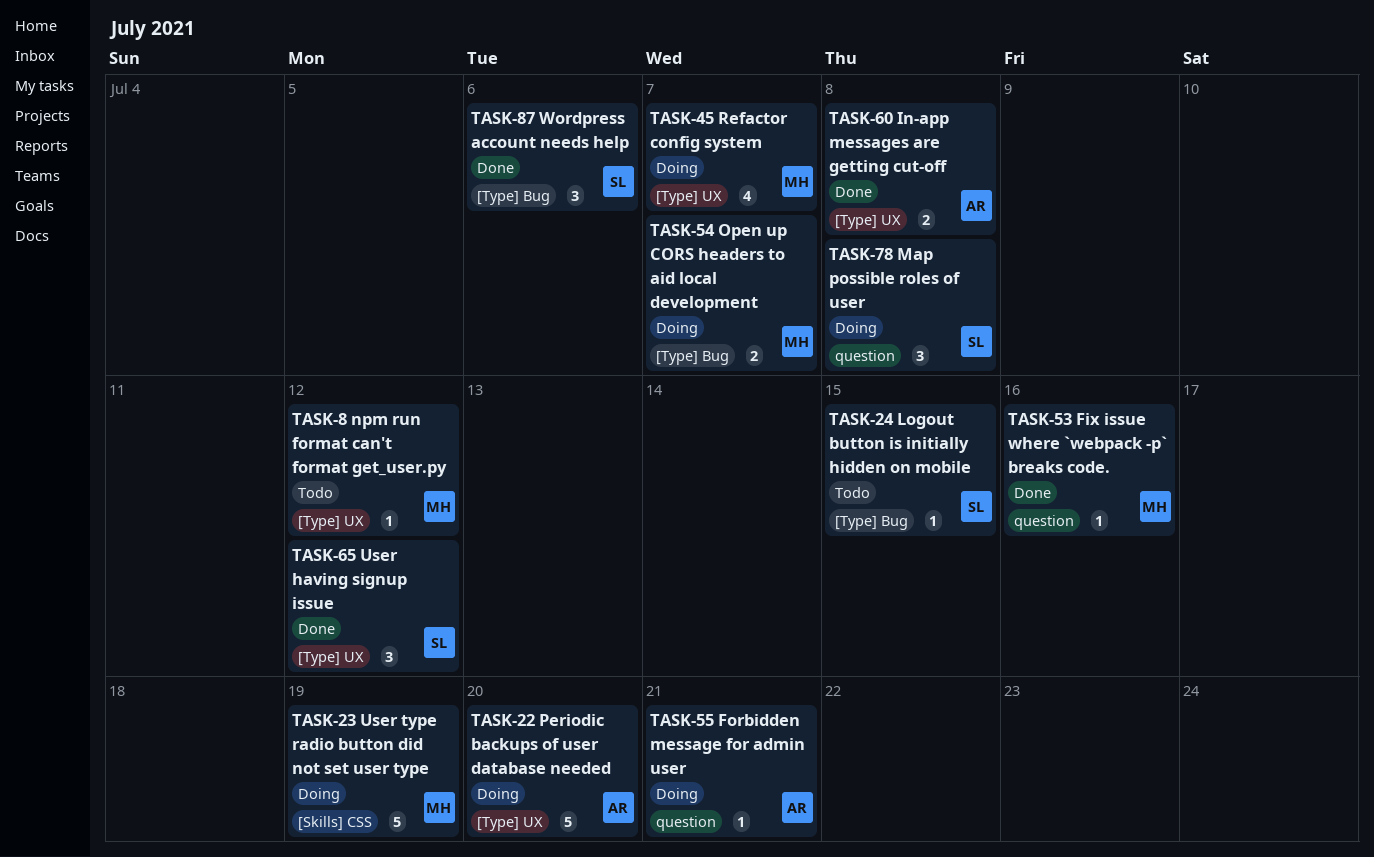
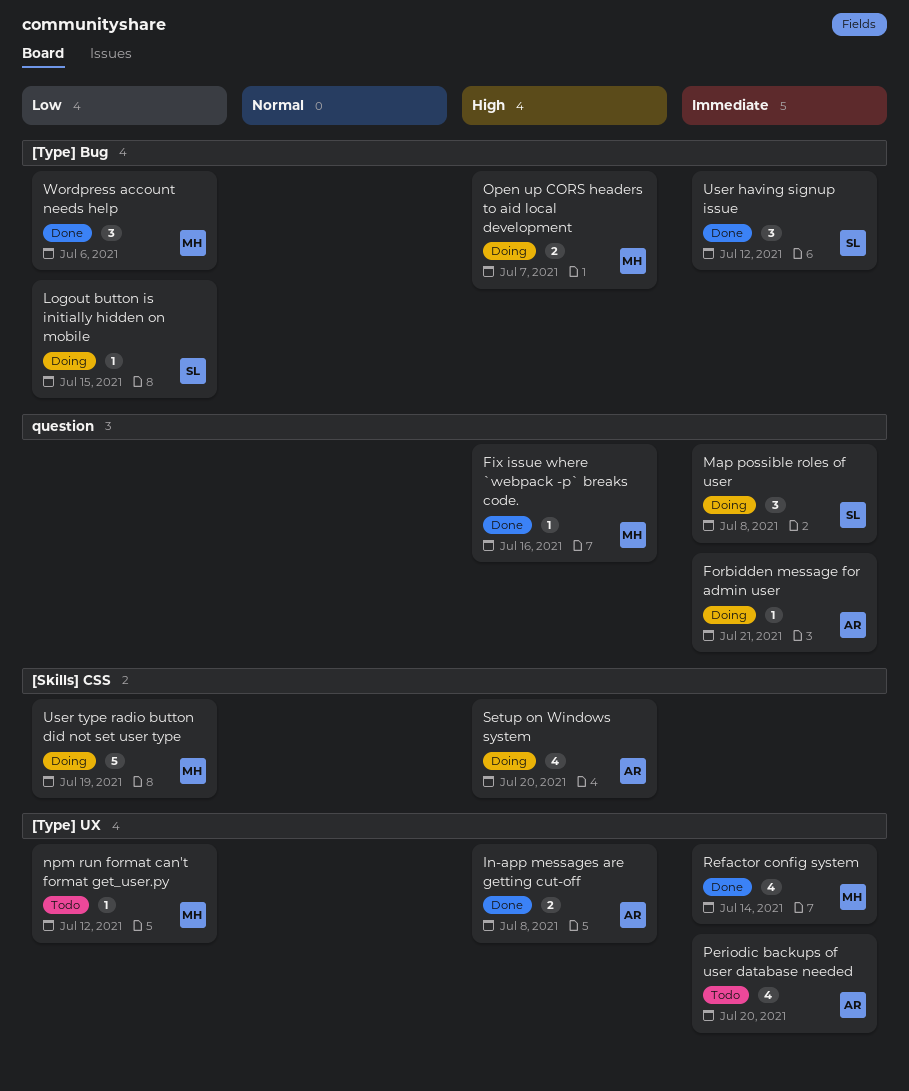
Logout button is initially hidden on mobile, status: Todo -> Doing
Periodic backups of user database needed, status: Doing -> Todo
Periodic backups of user database needed, estimate: 5 -> 4
Refactor config system, status: Doing -> Done
Refactor config system, due: Jul 7 -> Jul 14
Setup on Windows system: none -> present
User having signup issue, label: [Type] UX -> [Type] Bug
Wordpress account needs help, owner: SL -> MH

